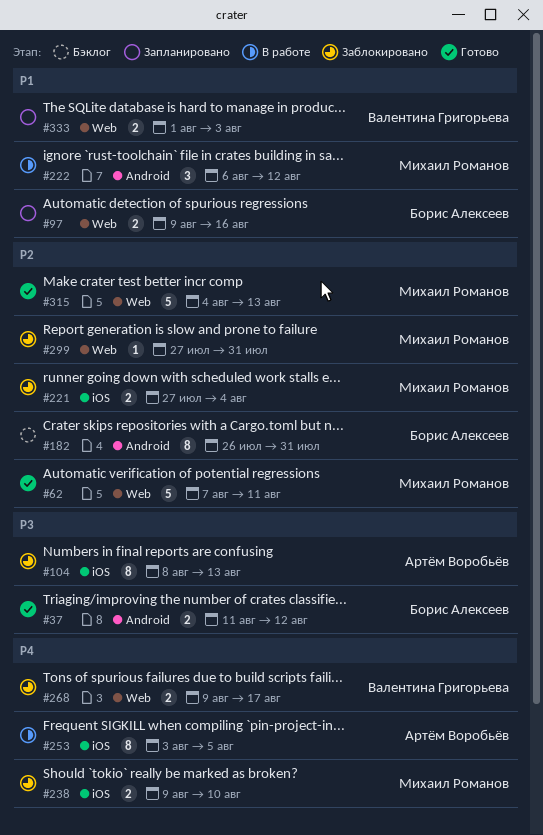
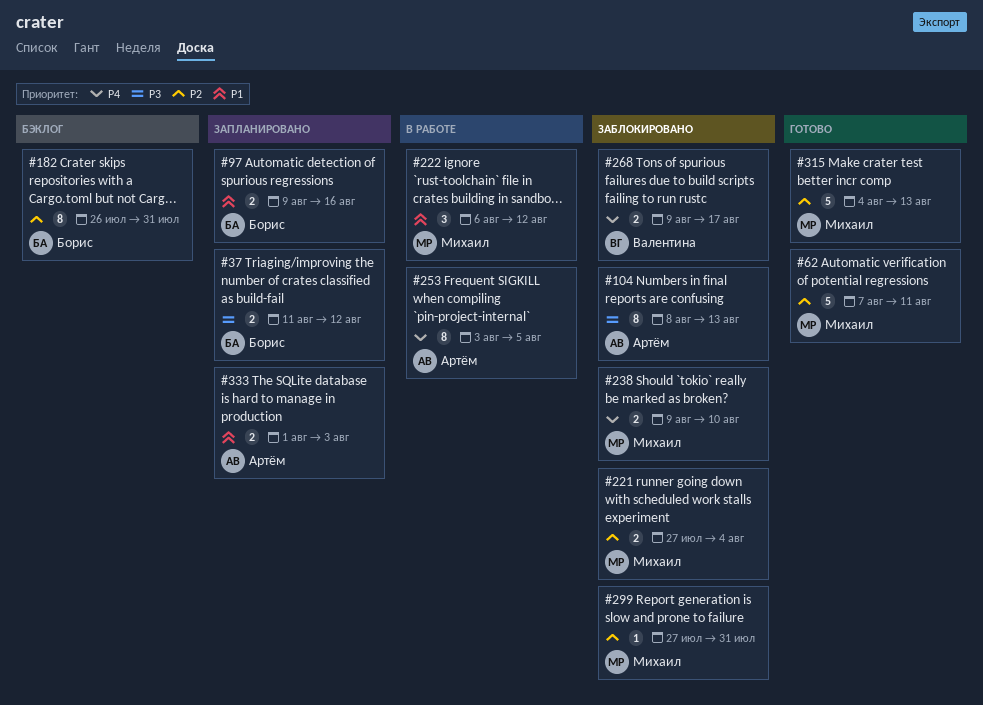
#37, status: Готово -> Запланировано
#333, owner: Валентина Григорьева -> Артём Воробьёв

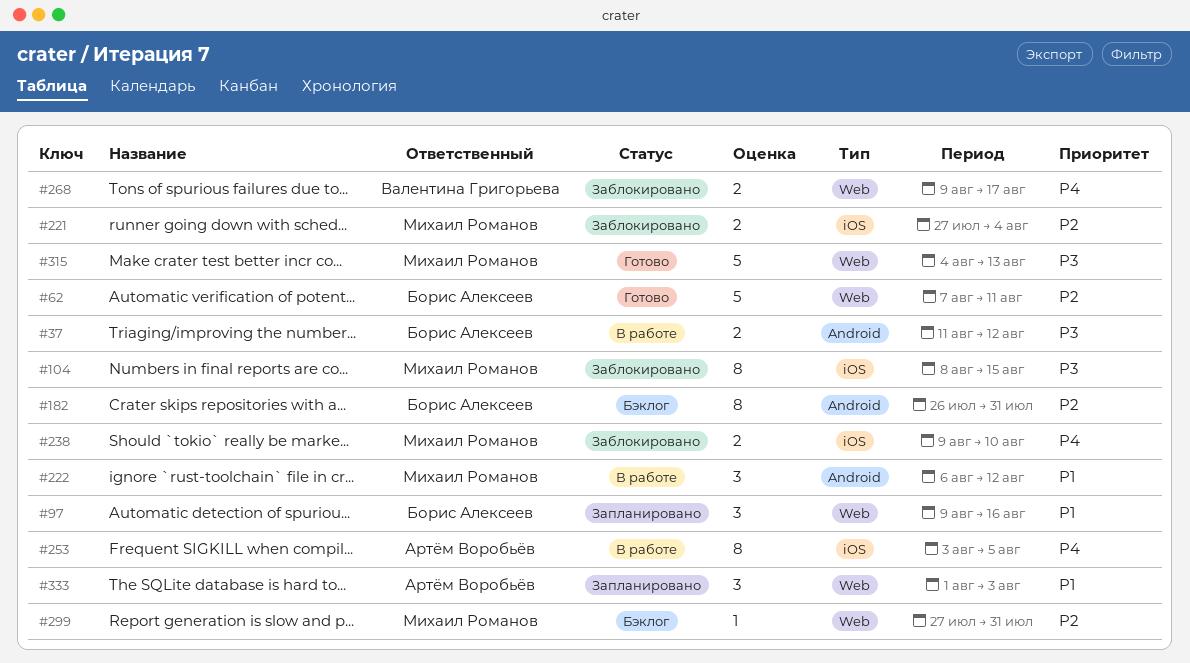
#37, status: Запланировано -> В работе
#62, owner: Михаил Романов -> Борис Алексеев
#97, estimate: 2 -> 3
#104, owner: Артём Воробьёв -> Михаил Романов
#104, due: Aug 13 -> Aug 15
#299, status: Заблокировано -> Бэклог
#315, priority: P2 -> P3
#333, estimate: 2 -> 3

